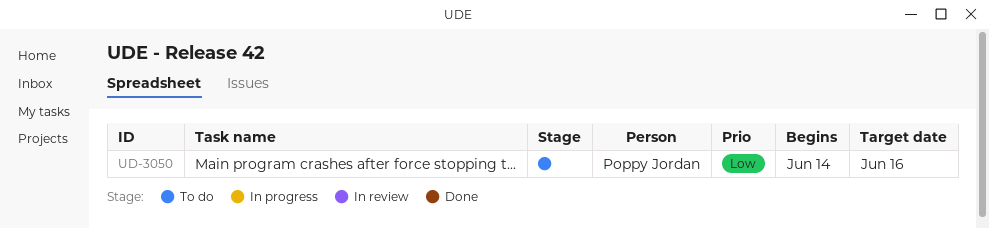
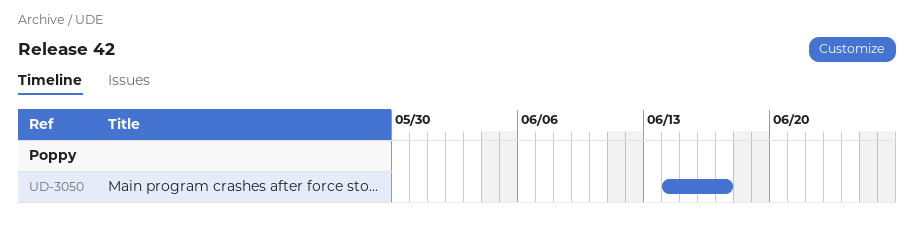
UD-3050, due: Jun 16 -> Jun 17

